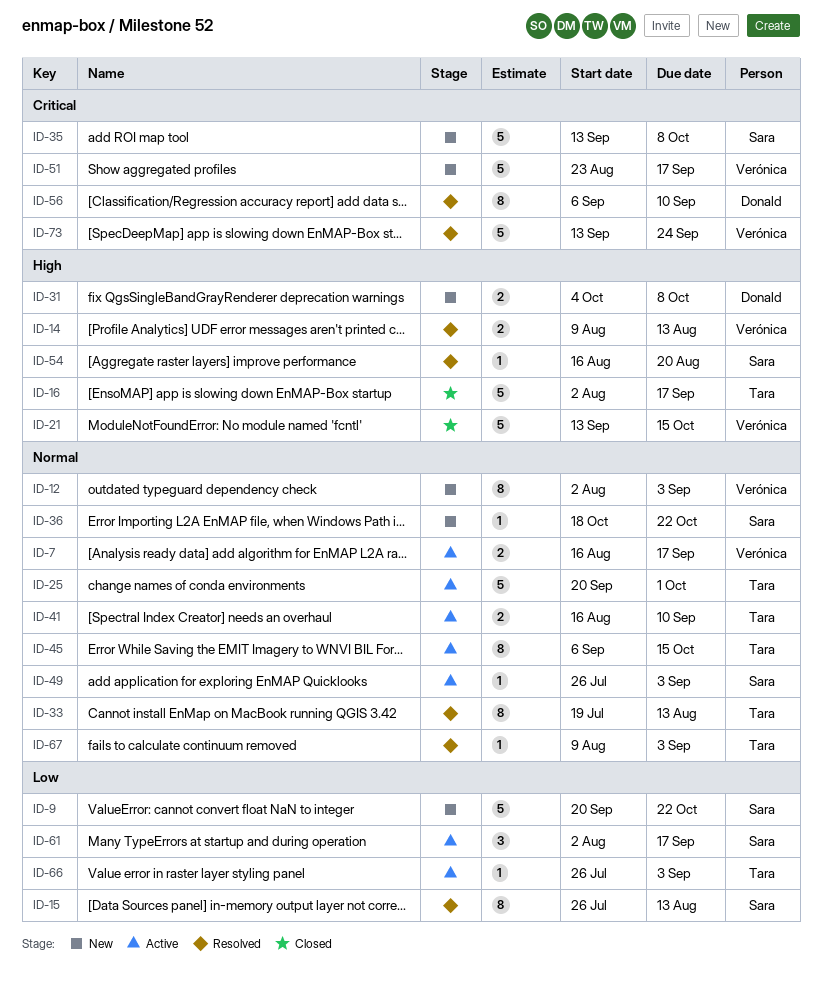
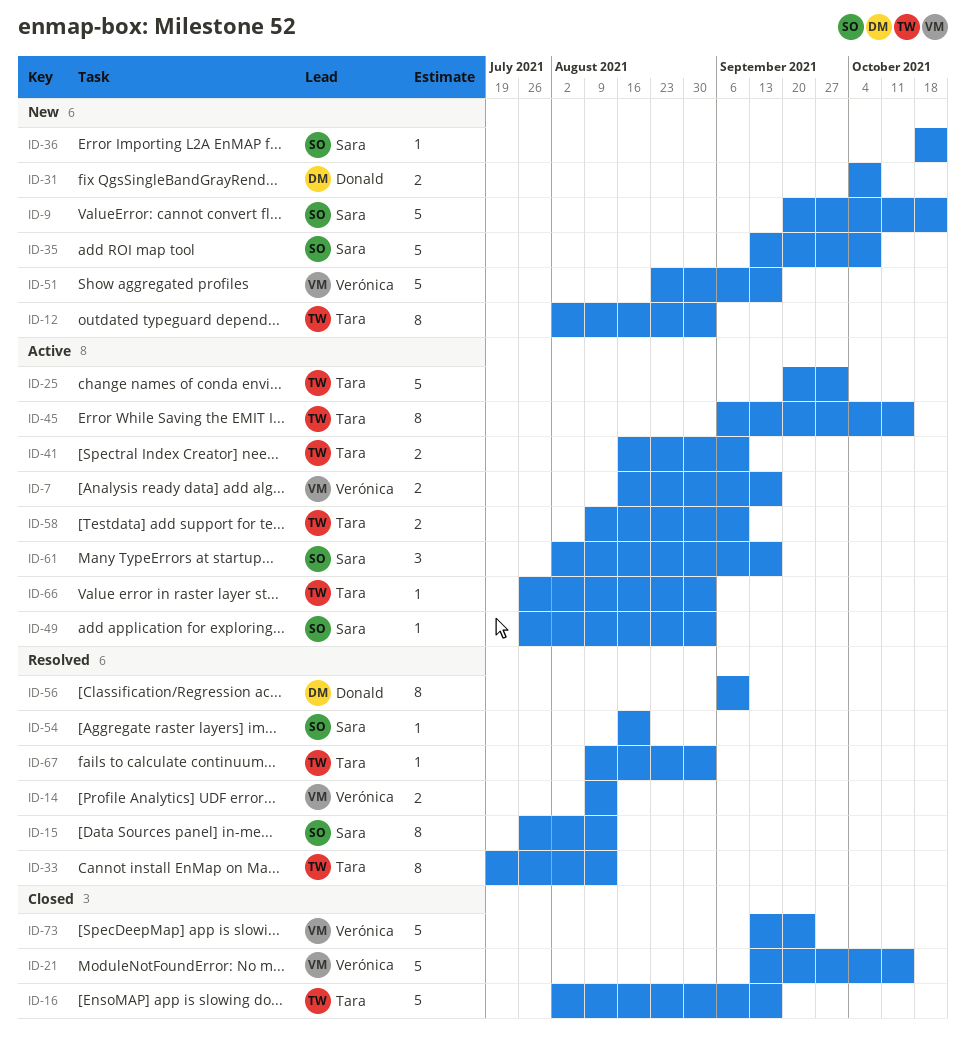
ID-12, owner: Verónica -> Tara
ID-58: none -> present
ID-73, status: Resolved -> Closed

